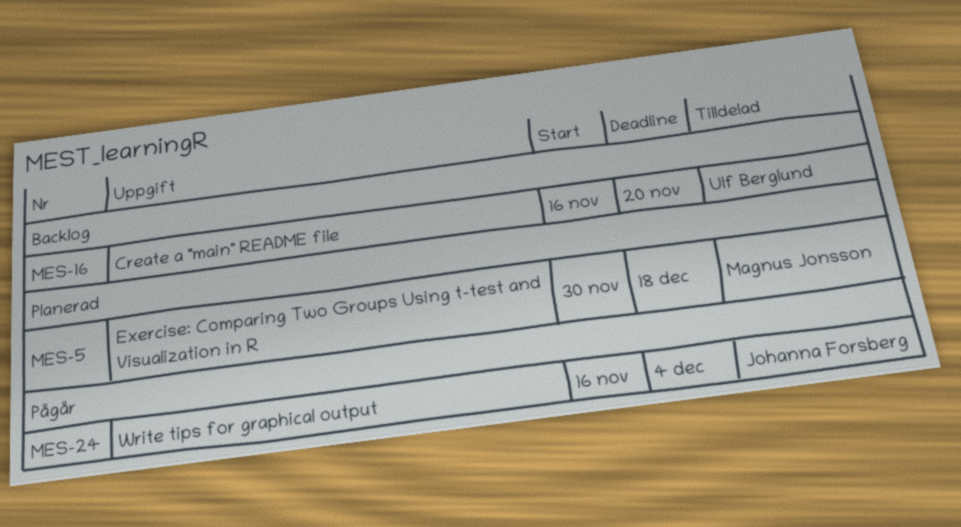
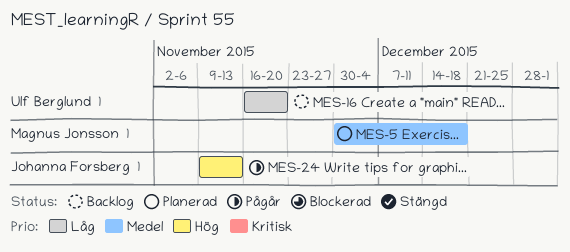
MES-24, start: Nov 16 -> Nov 9
MES-24, due: Dec 4 -> Nov 13

